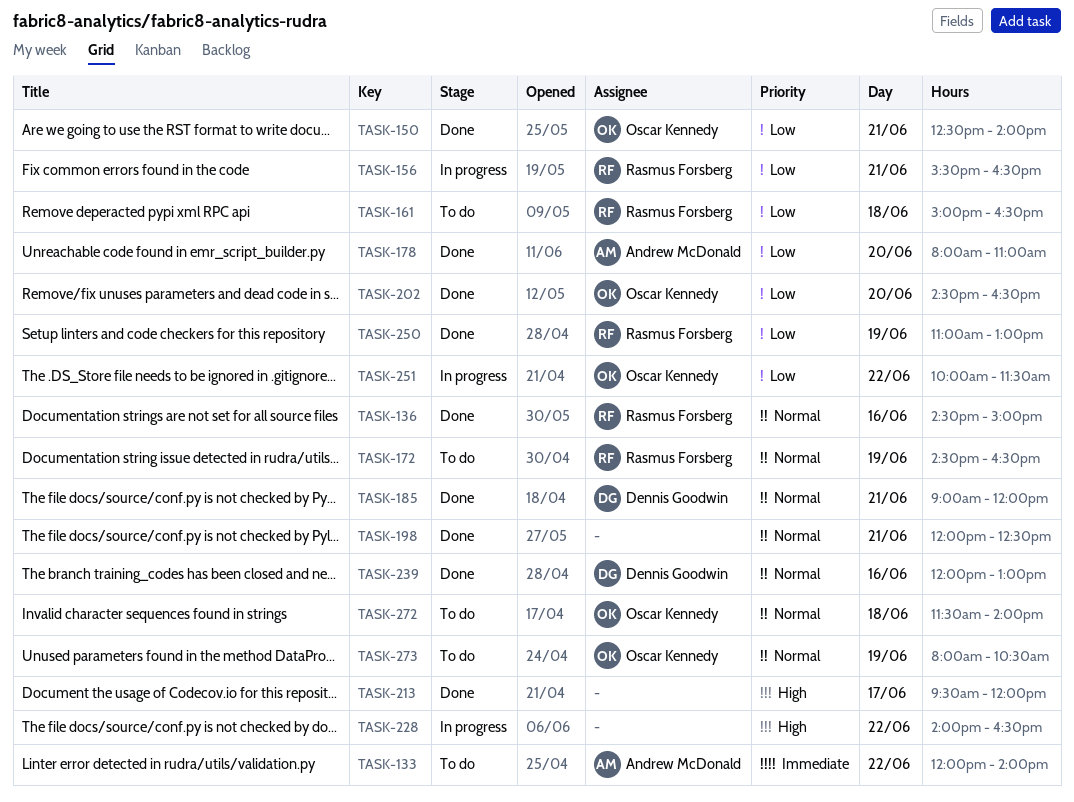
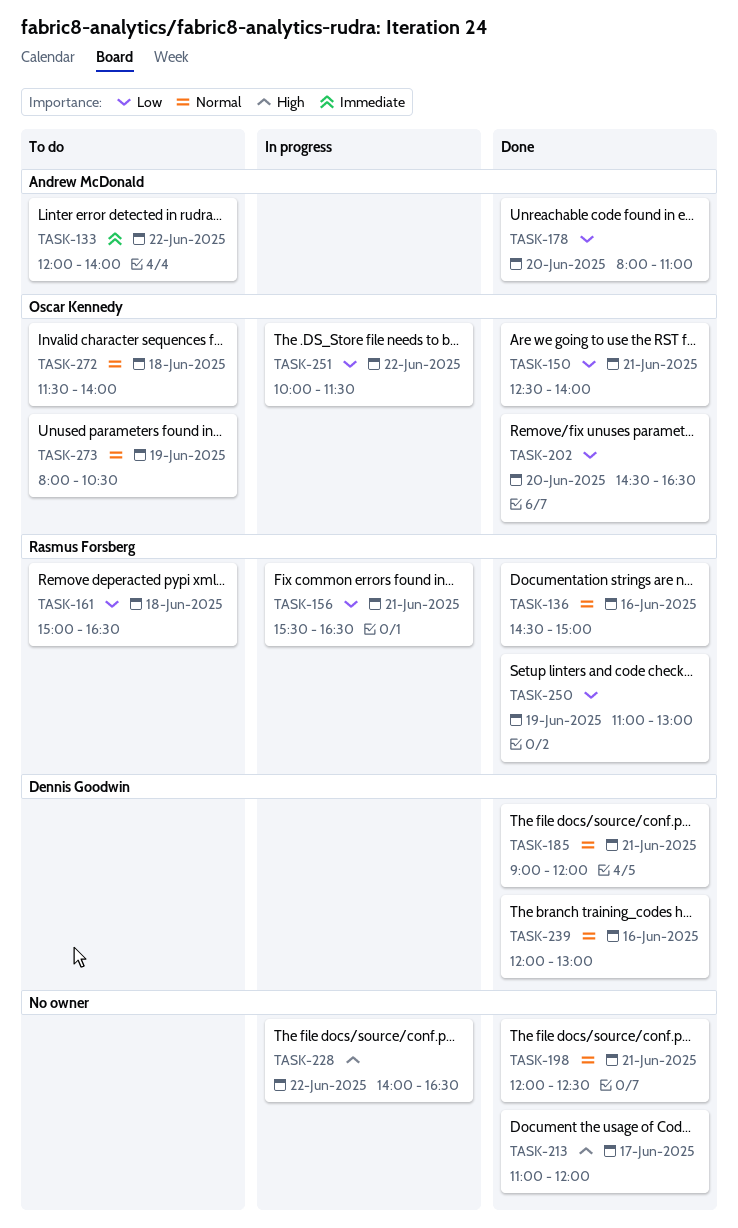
TASK-172: present -> none
TASK-213, begins: 09:30 -> 11:00

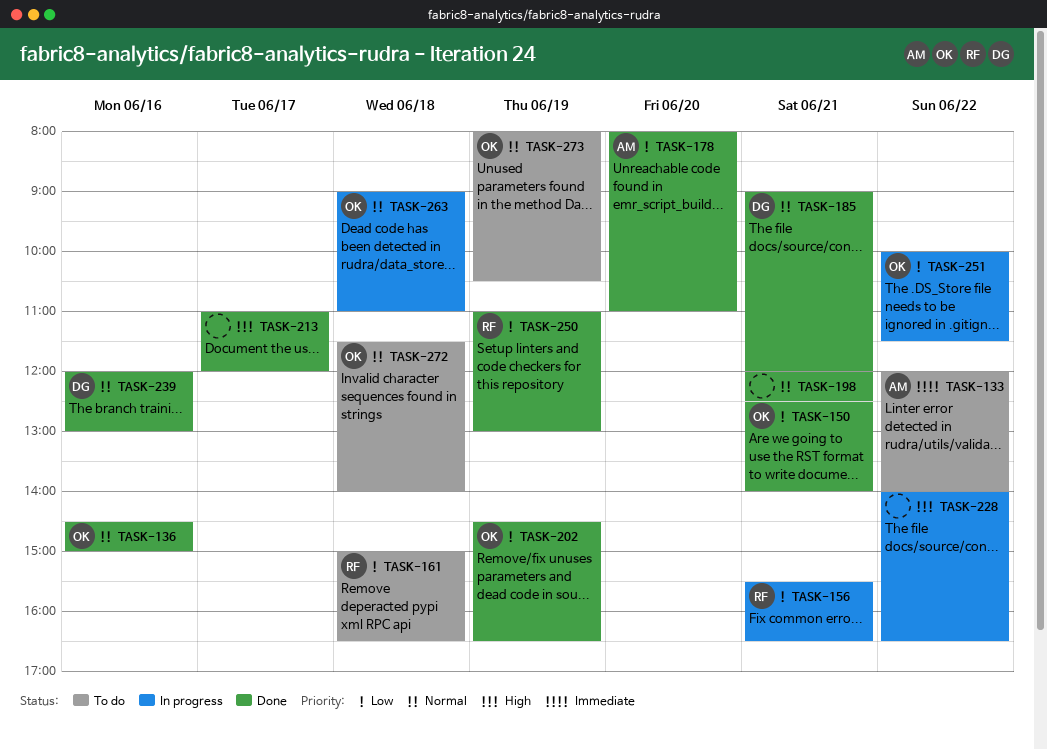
TASK-136, owner: Rasmus Forsberg -> Oscar Kennedy
TASK-202, day: Jun 20 -> Jun 19
TASK-263: none -> present

